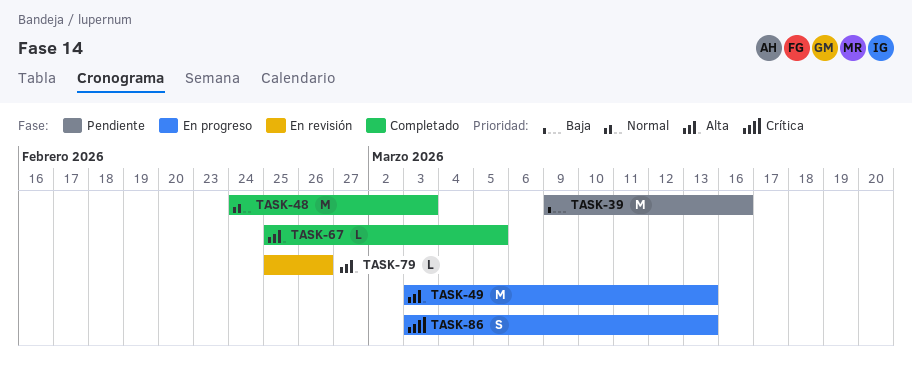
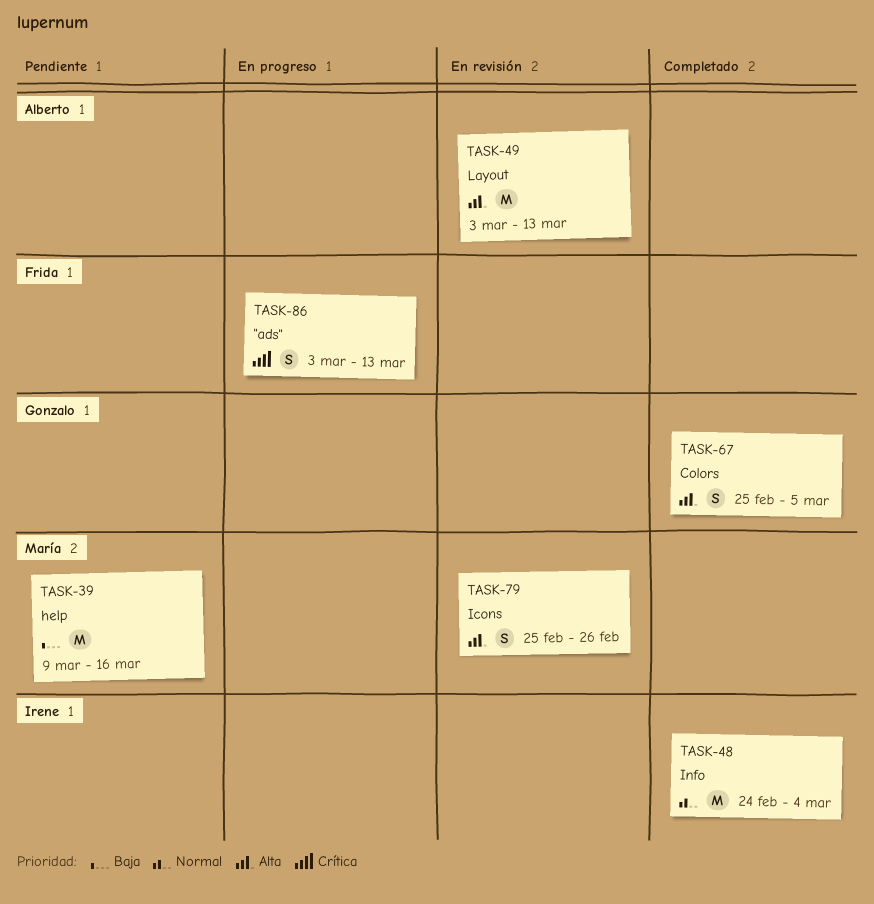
TASK-48, due: Mar 3 -> Mar 4
TASK-49, status: En progreso -> En revisión
TASK-67, estimate: L -> S
TASK-79, estimate: L -> S

